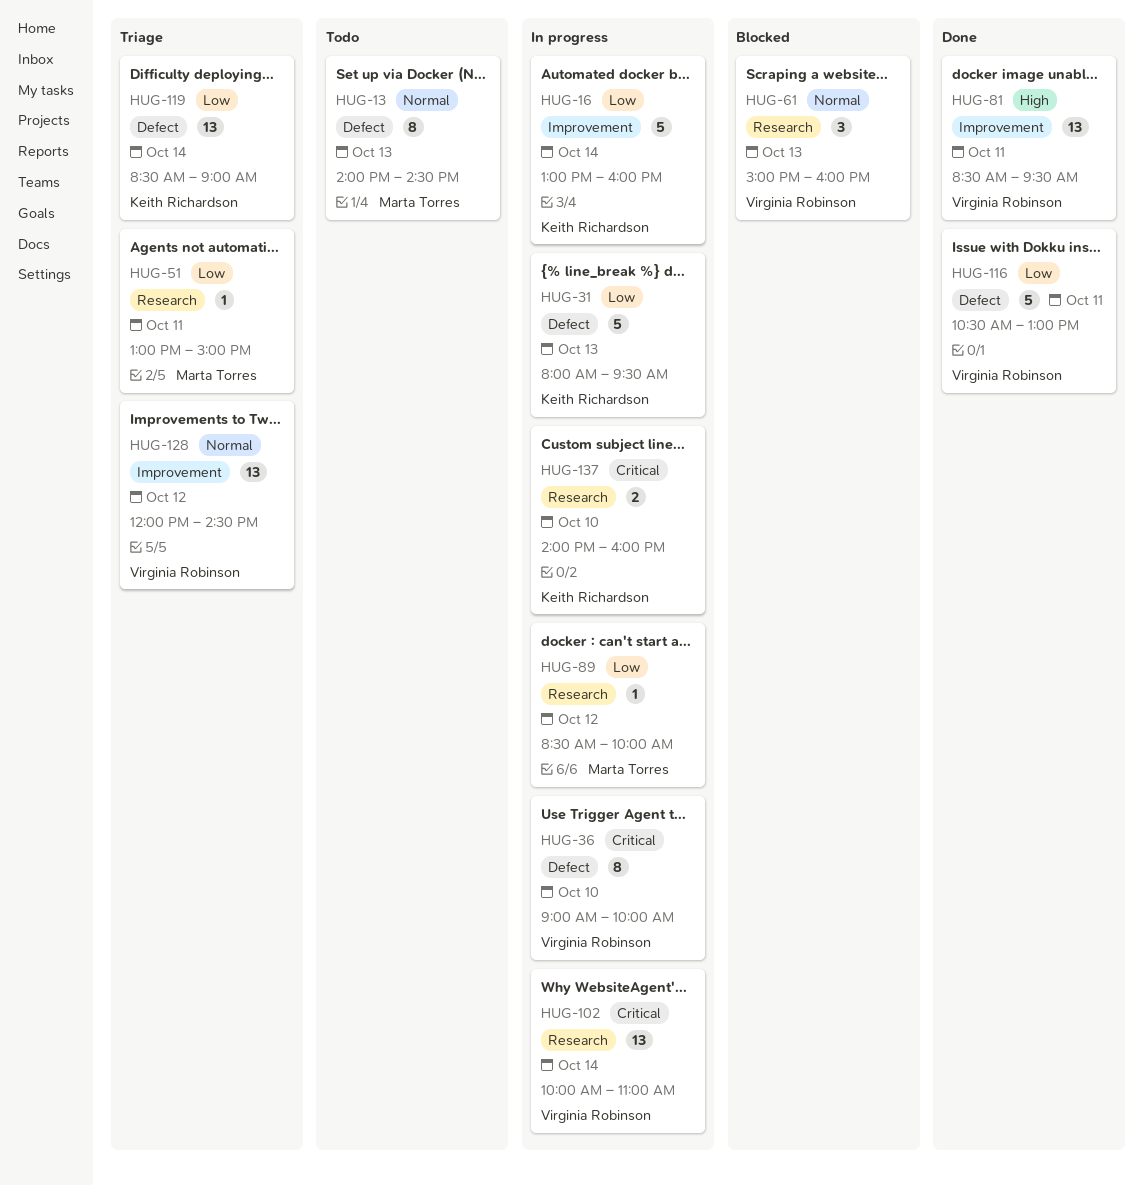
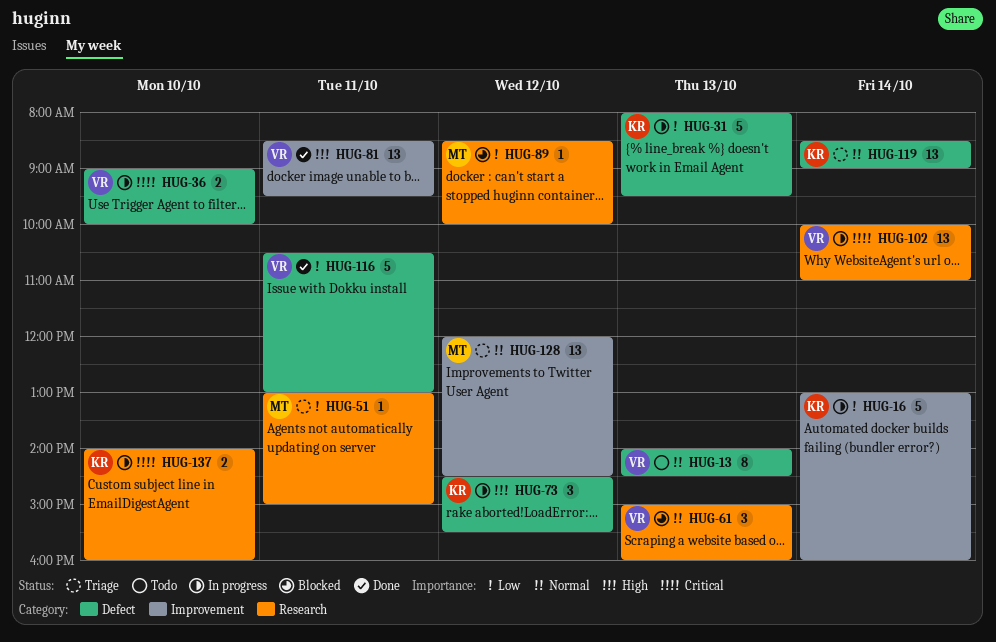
HUG-13, owner: Marta Torres -> Virginia Robinson
HUG-36, estimate: 8 -> 2
HUG-73: none -> present
HUG-89, status: In progress -> Blocked
HUG-119, priority: Low -> Normal
HUG-128, owner: Virginia Robinson -> Marta Torres

